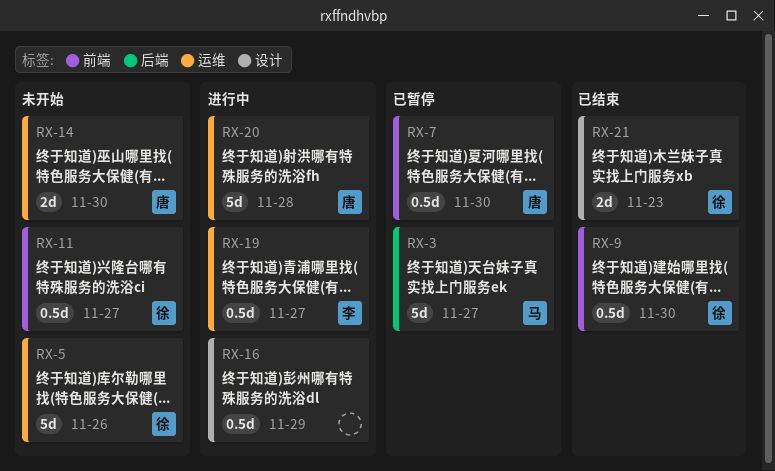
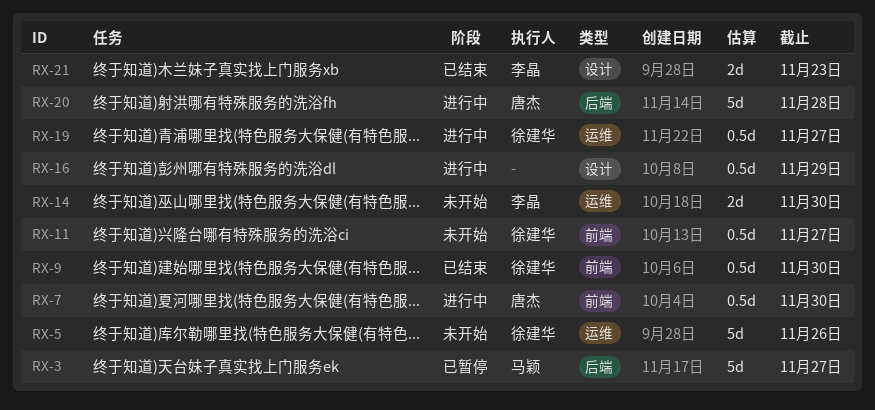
RX-7, status: 已暂停 -> 进行中
RX-14, owner: 唐杰 -> 李晶
RX-19, owner: 李晶 -> 徐建华
RX-20, label: 运维 -> 后端
RX-21, owner: 徐建华 -> 李晶

